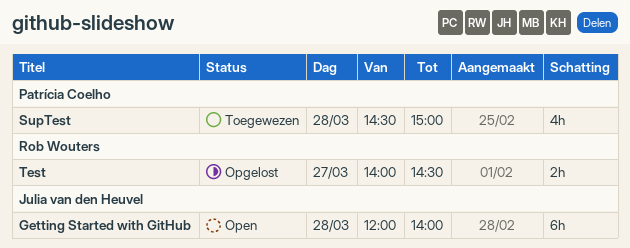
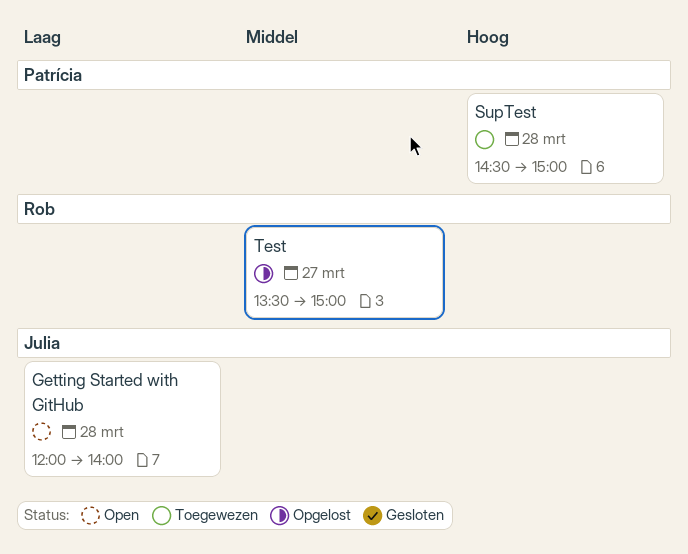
Test, begins: 14:00 -> 13:30
Test, ends: 14:30 -> 15:00

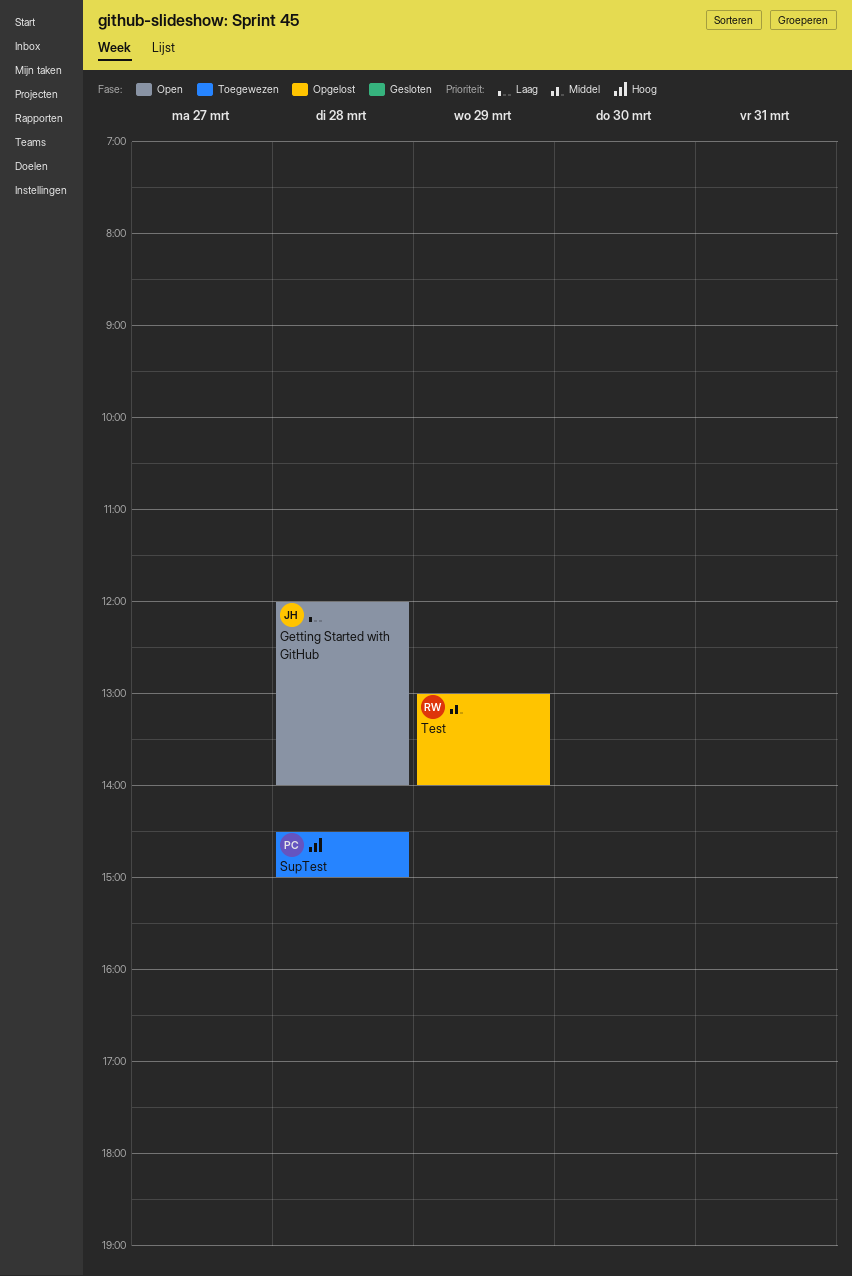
Test, day: Mar 27 -> Mar 29
Test, begins: 13:30 -> 13:00
Test, ends: 15:00 -> 14:00

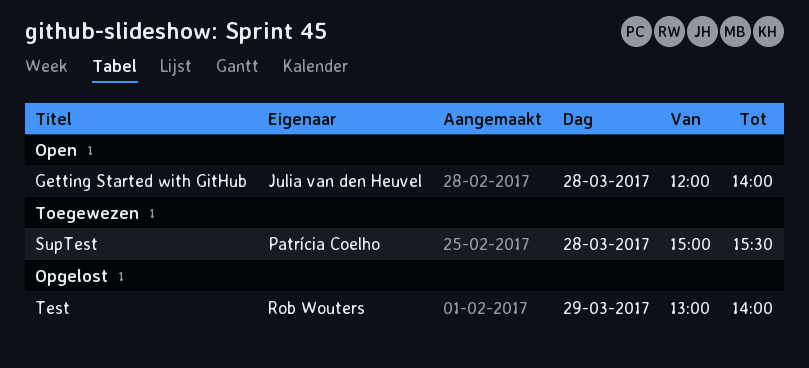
SupTest, begins: 14:30 -> 15:00
SupTest, ends: 15:00 -> 15:30

